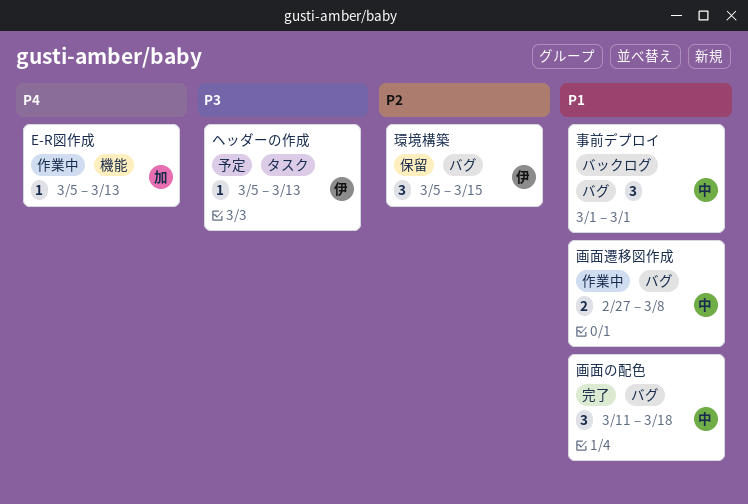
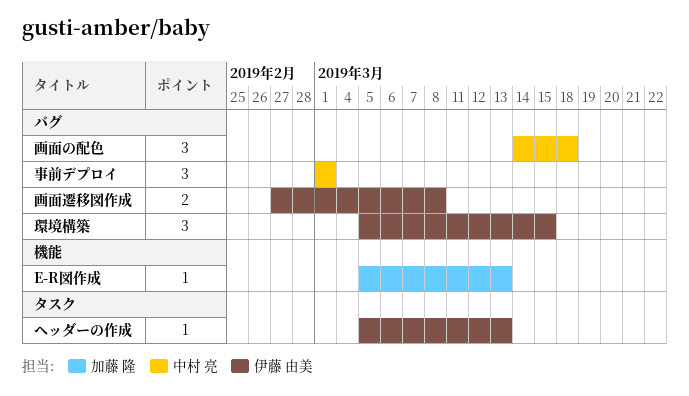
画面の配色, start: Mar 11 -> Mar 14
画面遷移図作成, owner: 中村 亮 -> 伊藤 由美

